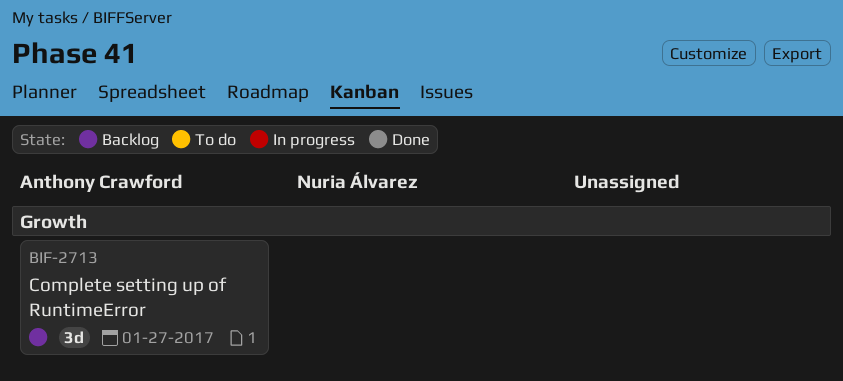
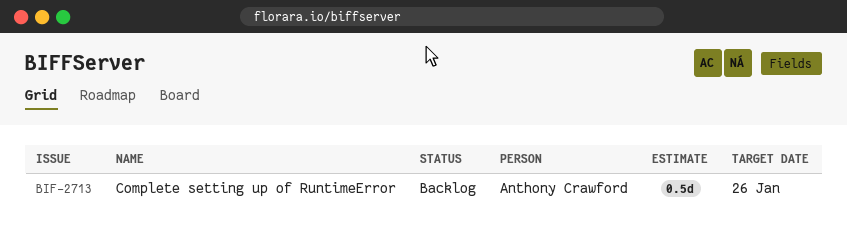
BIF-2713, estimate: 3d -> 0.5d
BIF-2713, due: Jan 27 -> Jan 26

